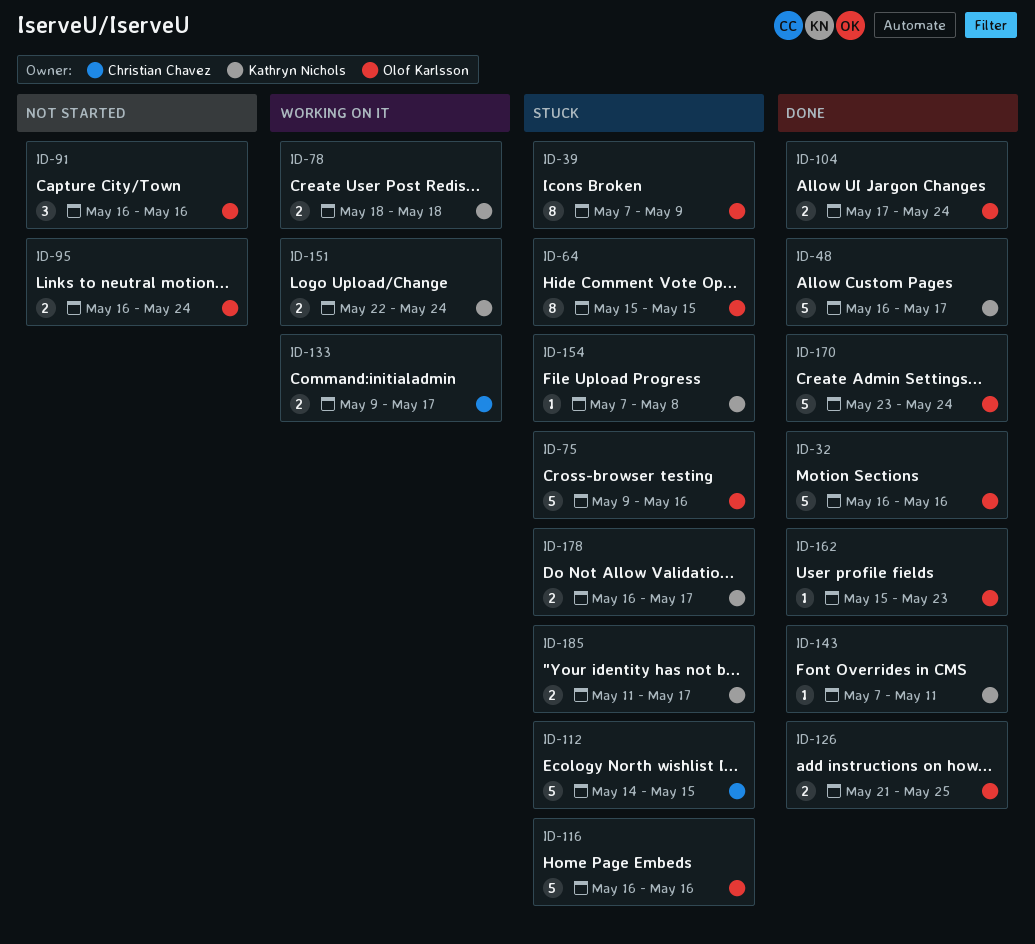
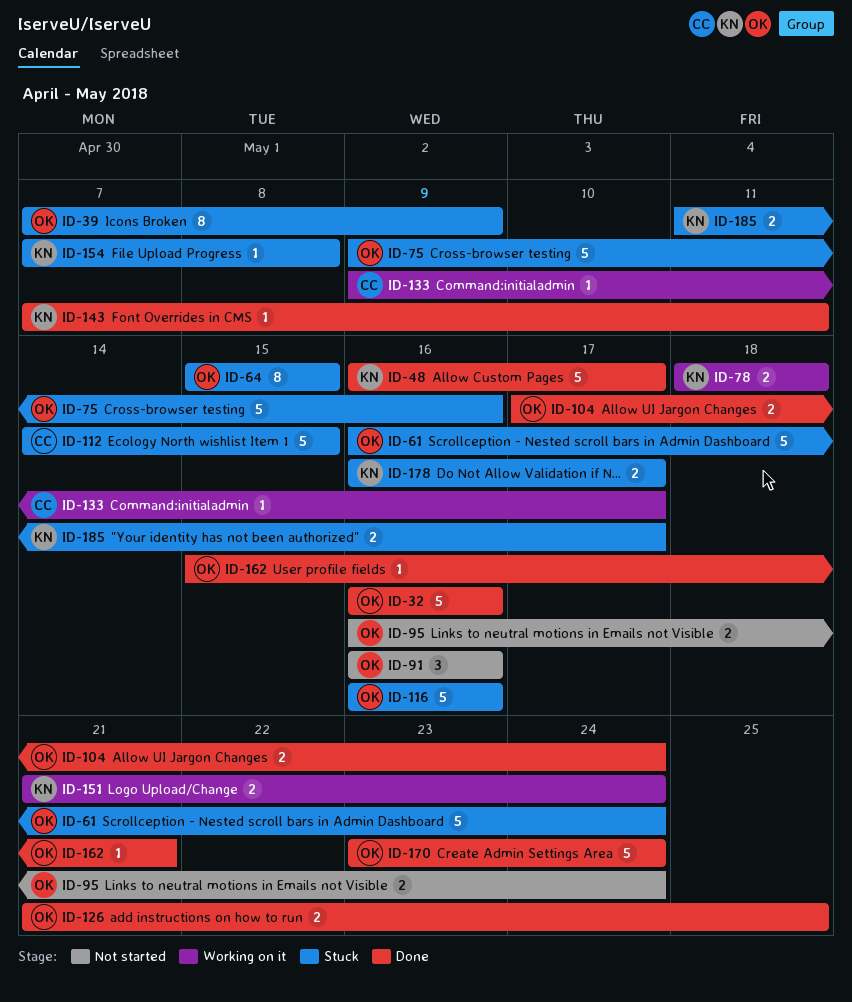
ID-61: none -> present
ID-133, estimate: 2 -> 1
ID-151, start: May 22 -> May 21
ID-162, due: May 23 -> May 21

